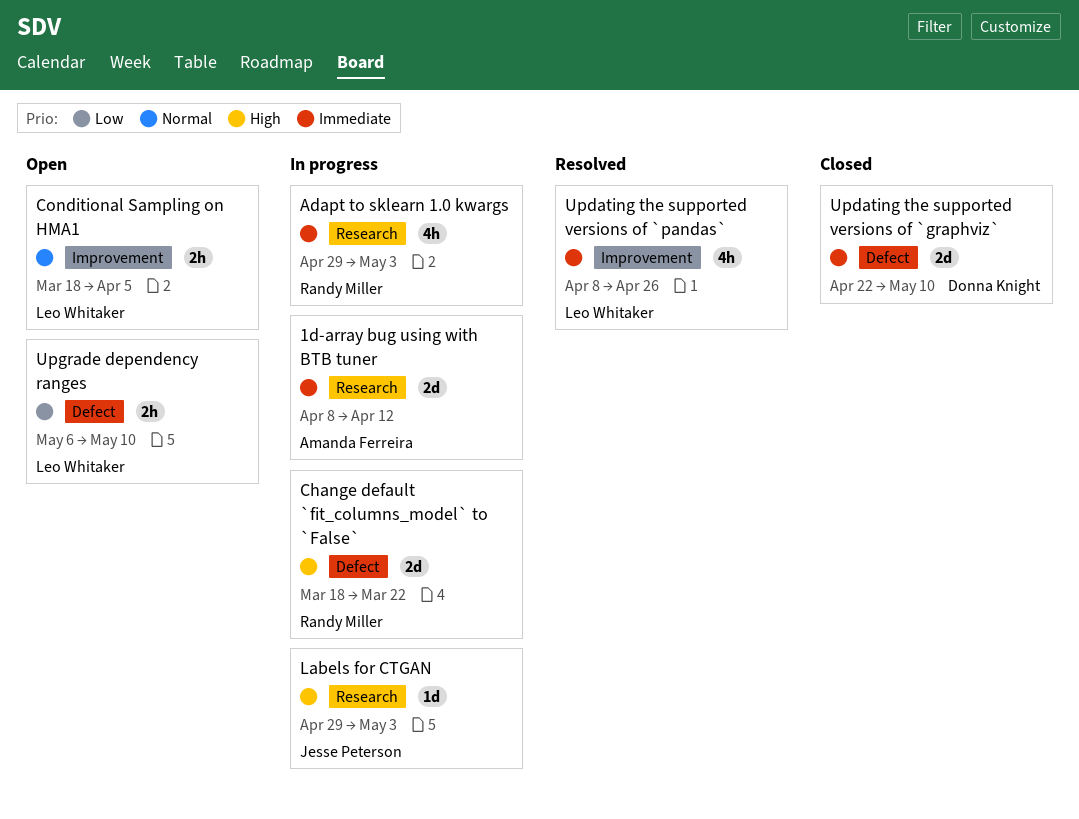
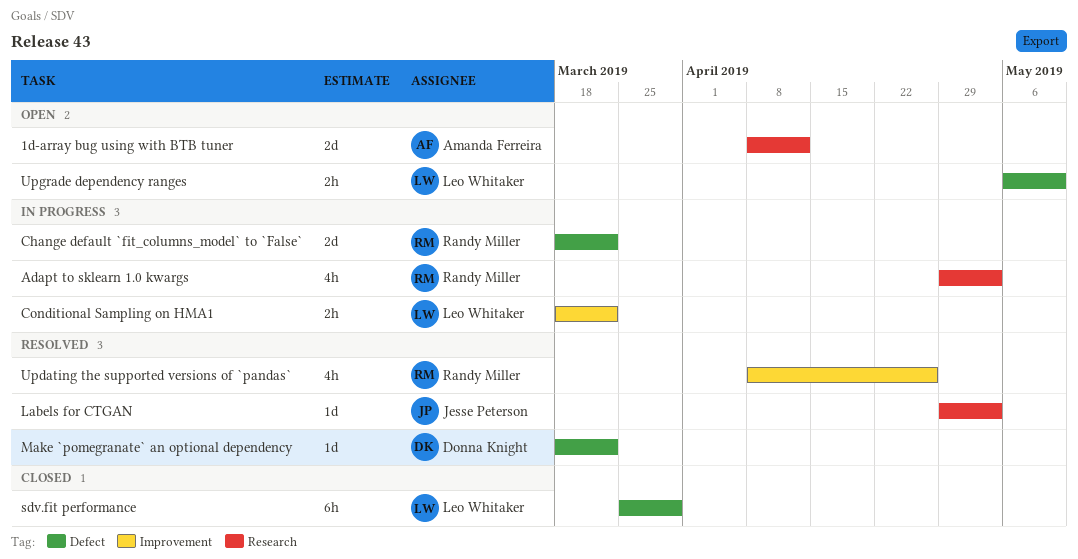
1d-array bug using with BTB tuner, status: In progress -> Open
Conditional Sampling on HMA1, status: Open -> In progress
Conditional Sampling on HMA1, due: Apr 5 -> Mar 22
Labels for CTGAN, status: In progress -> Resolved
Make `pomegranate` an optional dependency: none -> present
sdv.fit performance: none -> present
Updating the supported versions of `graphviz`: present -> none
Updating the supported versions of `pandas`, owner: Leo Whitaker -> Randy Miller

